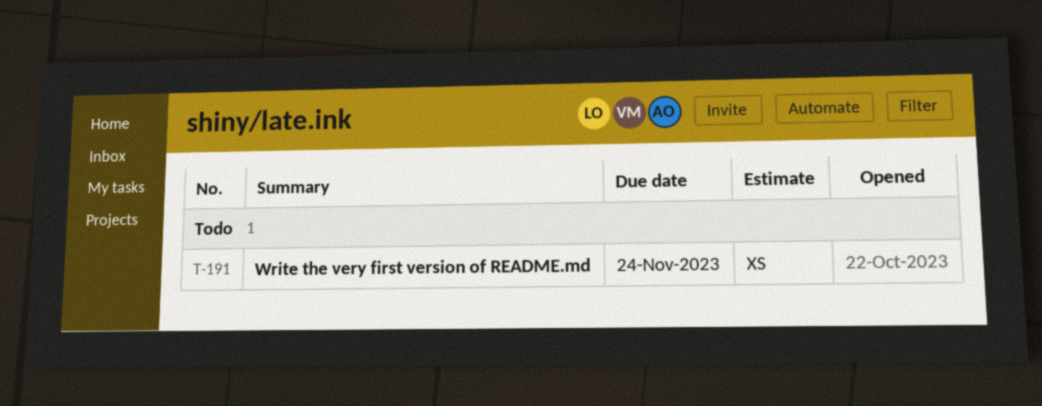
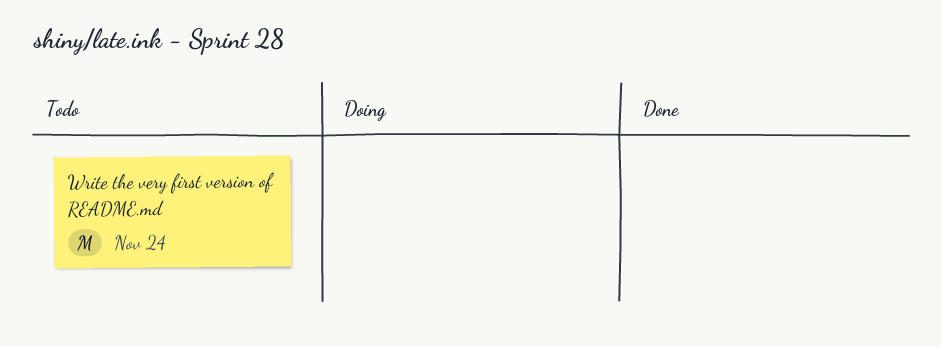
Write the very first version of README.md, estimate: XS -> M

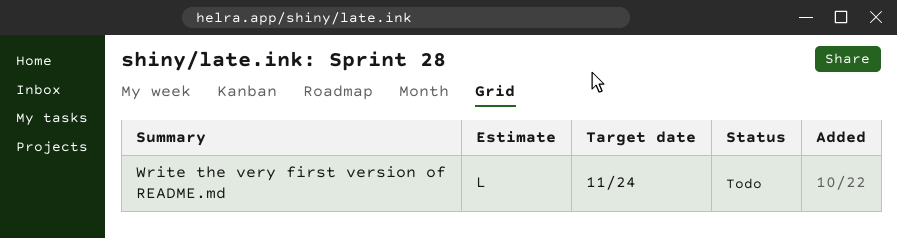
Write the very first version of README.md, estimate: M -> L

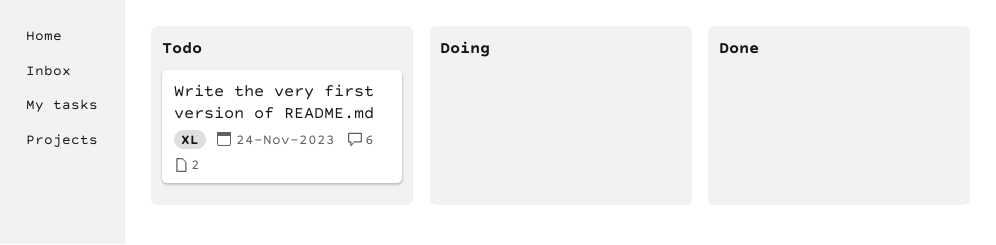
Write the very first version of README.md, estimate: L -> XL

